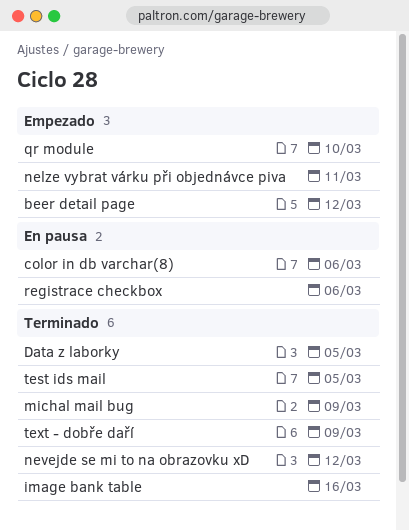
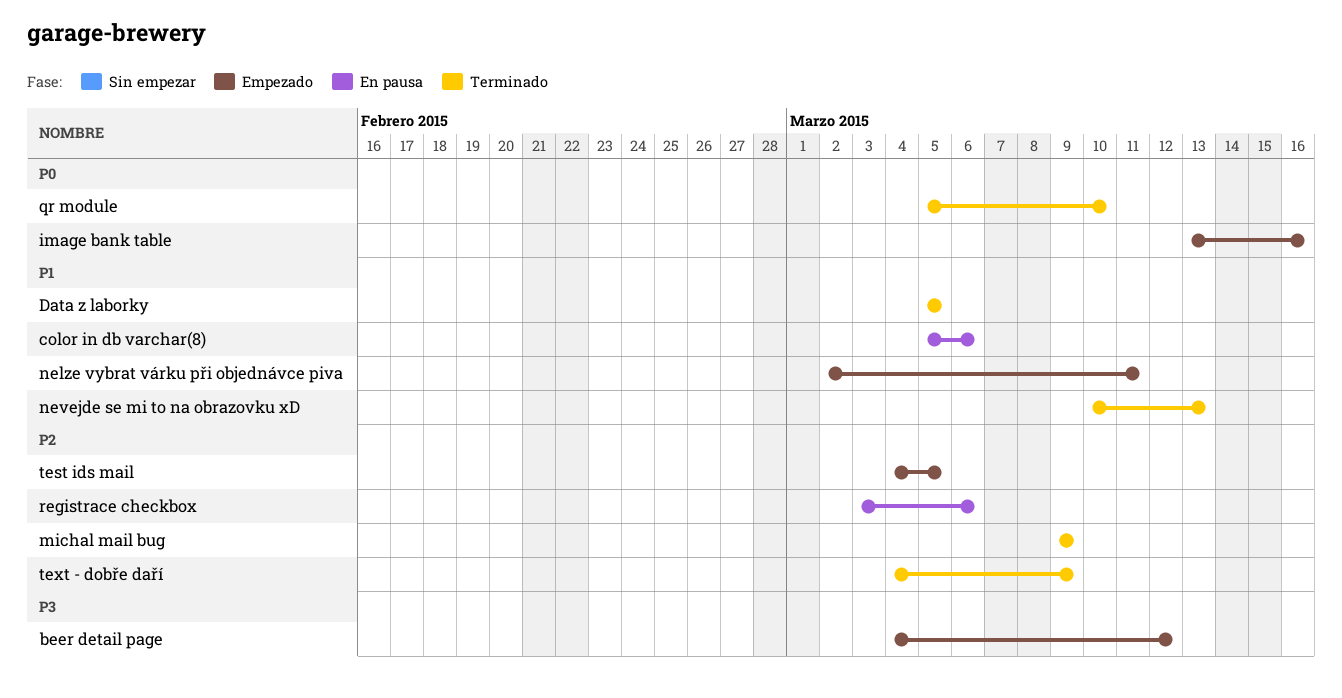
image bank table, status: Terminado -> Empezado
nevejde se mi to na obrazovku xD, due: Mar 12 -> Mar 13
qr module, status: Empezado -> Terminado
test ids mail, status: Terminado -> Empezado

